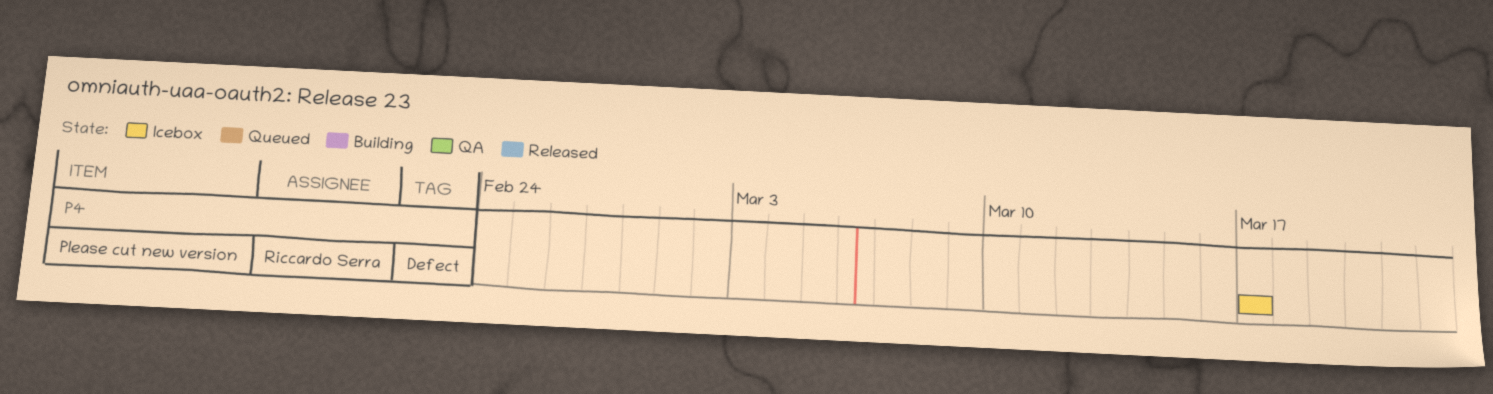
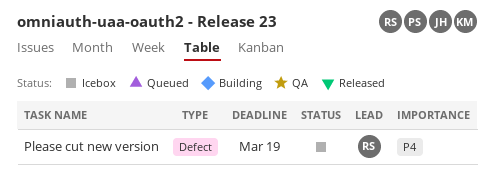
Please cut new version, due: Mar 17 -> Mar 19

